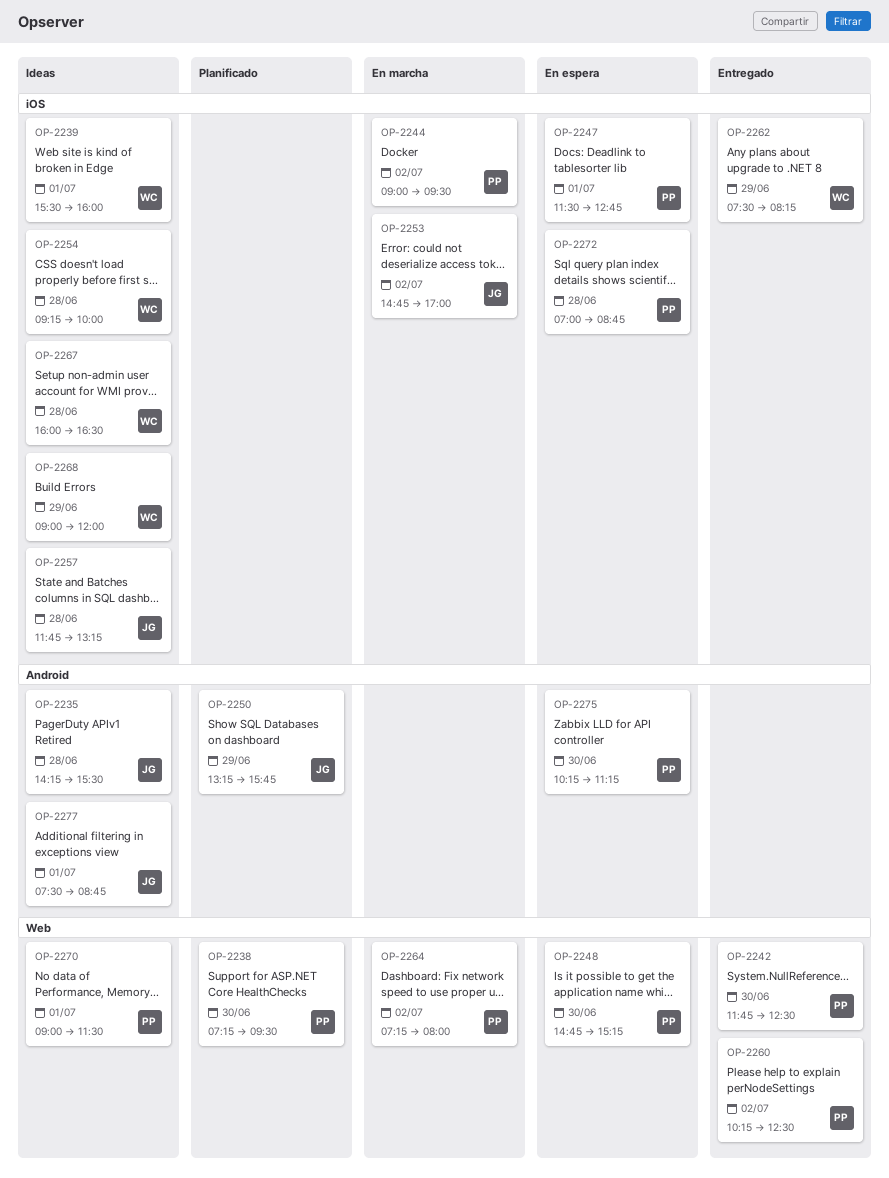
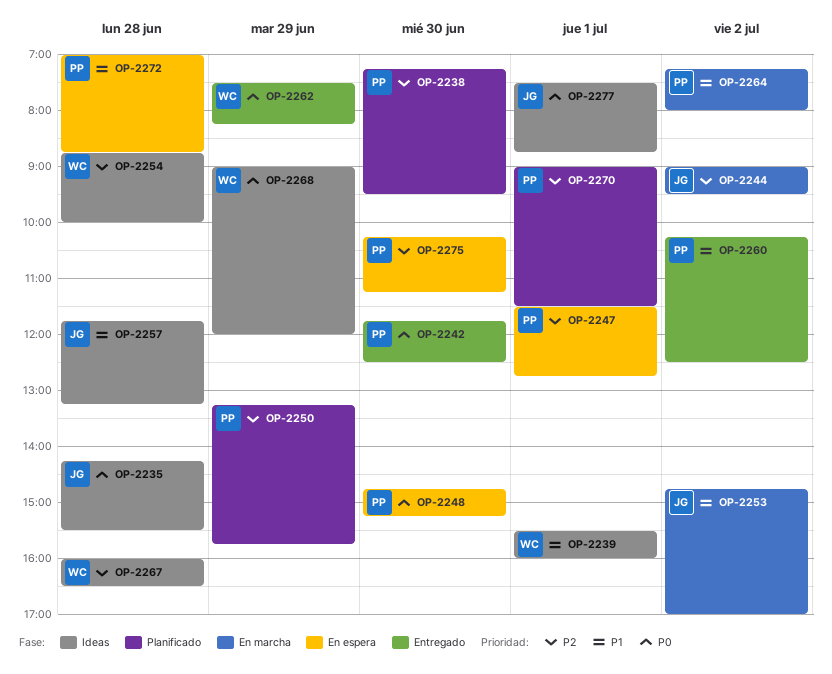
OP-2244, owner: PP -> JG
OP-2250, owner: JG -> PP
OP-2254, begins: 09:15 -> 08:45
OP-2270, status: Ideas -> Planificado

